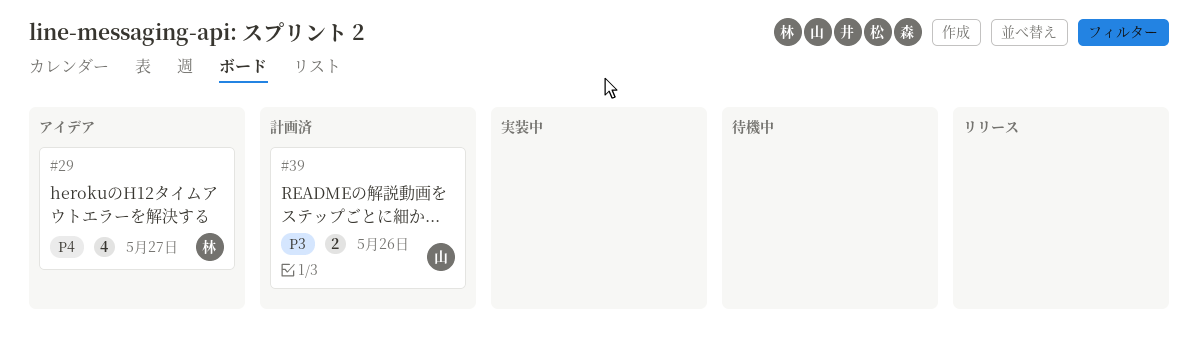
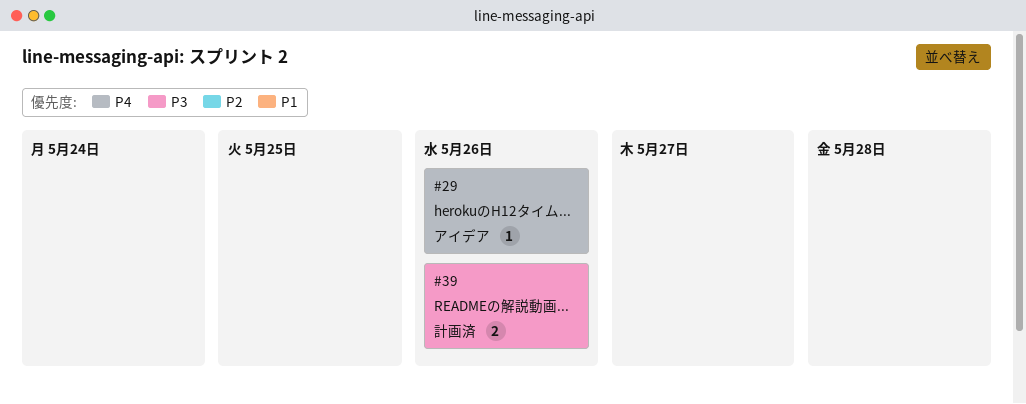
#29, estimate: 4 -> 1
#29, due: May 27 -> May 26

